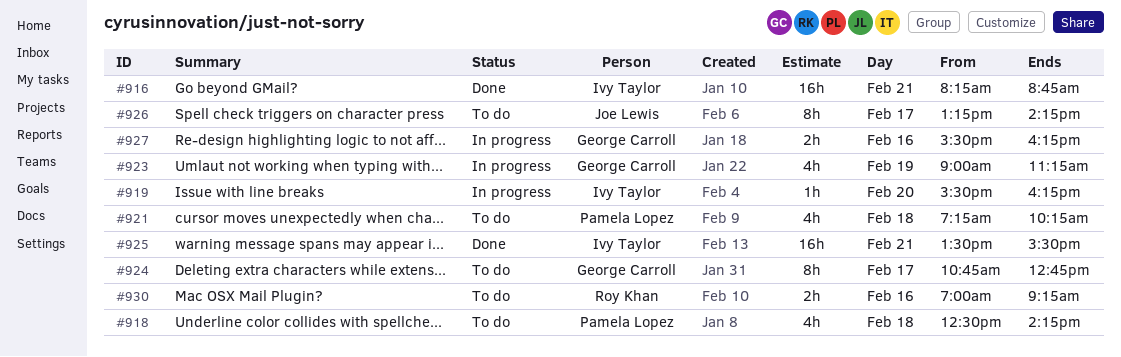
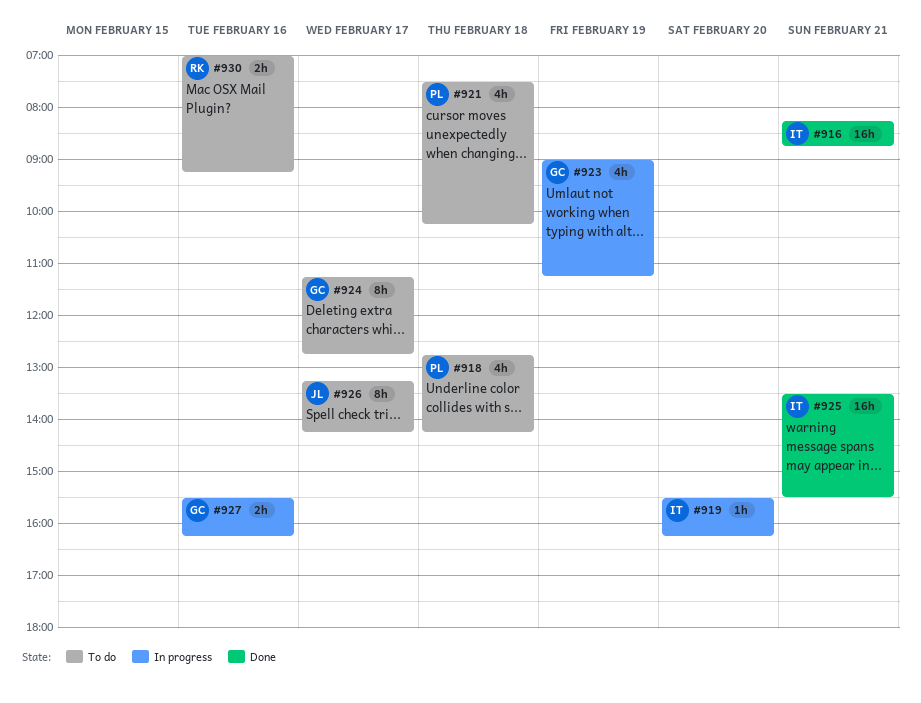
#918, begins: 12:30 -> 12:45
#921, begins: 07:15 -> 07:30
#924, begins: 10:45 -> 11:15

